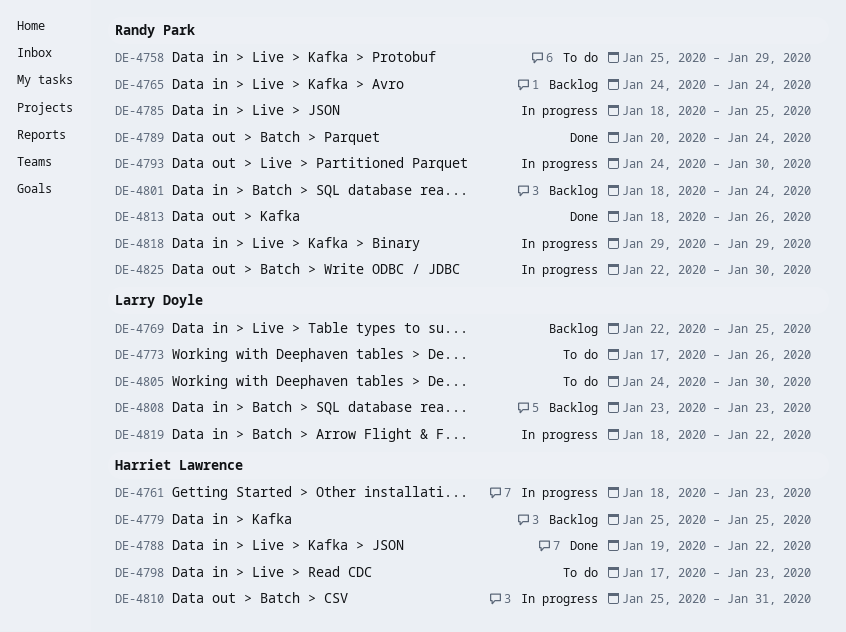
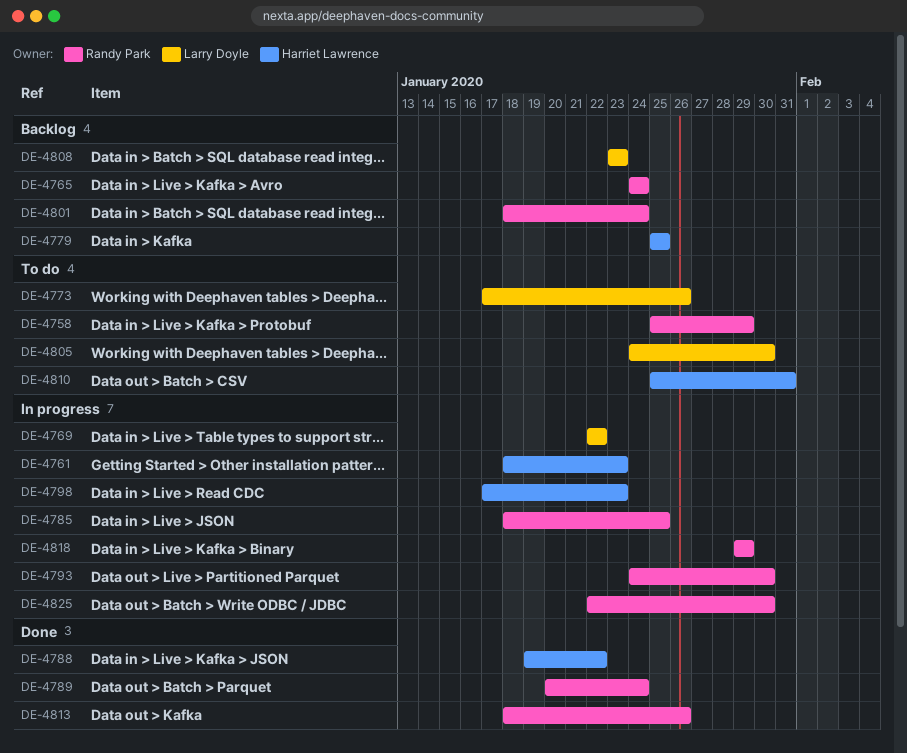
DE-4769, status: Backlog -> In progress
DE-4769, due: Jan 25 -> Jan 22
DE-4798, status: To do -> In progress
DE-4810, status: In progress -> To do
DE-4819: present -> none

